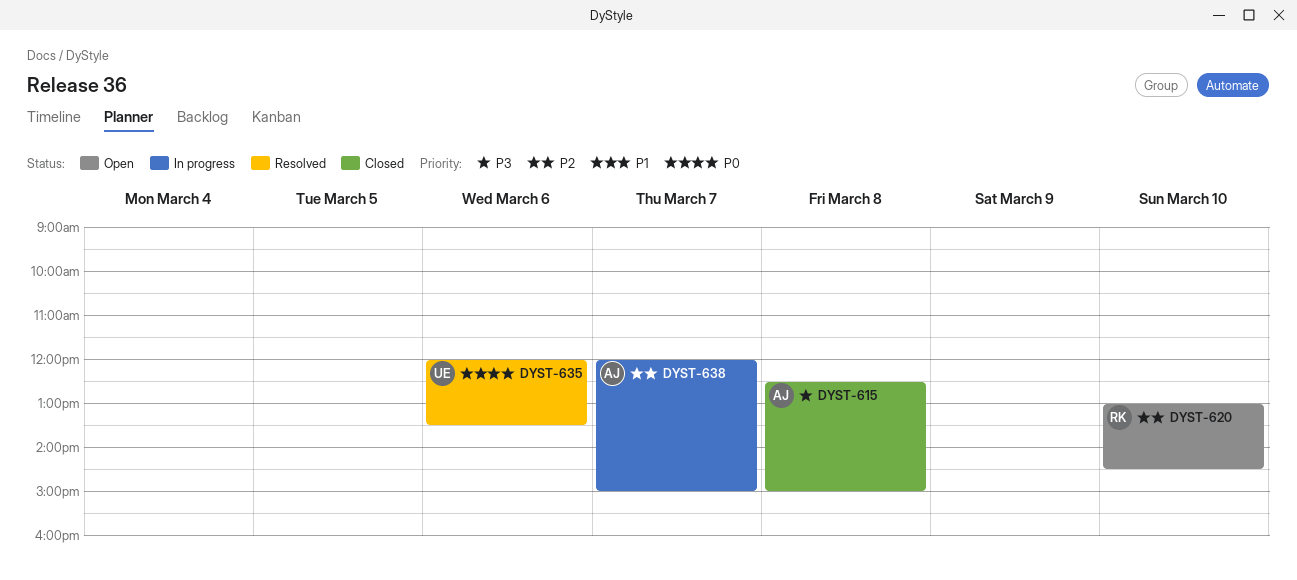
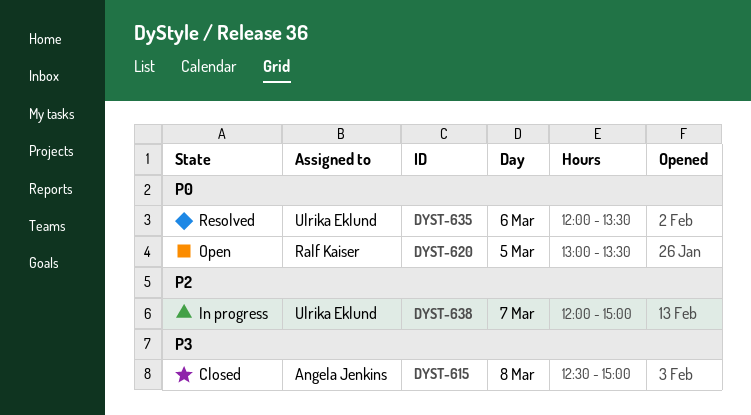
DYST-620, priority: P2 -> P0
DYST-620, day: Mar 10 -> Mar 5
DYST-620, ends: 14:30 -> 13:30
DYST-638, owner: Angela Jenkins -> Ulrika Eklund

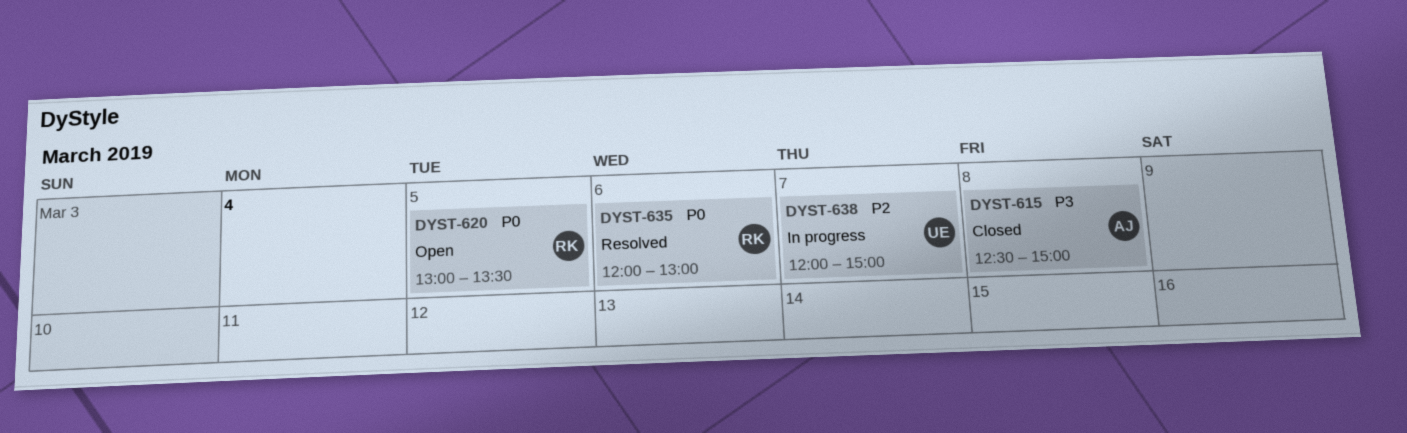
DYST-635, owner: Ulrika Eklund -> Ralf Kaiser
DYST-635, ends: 13:30 -> 13:00

